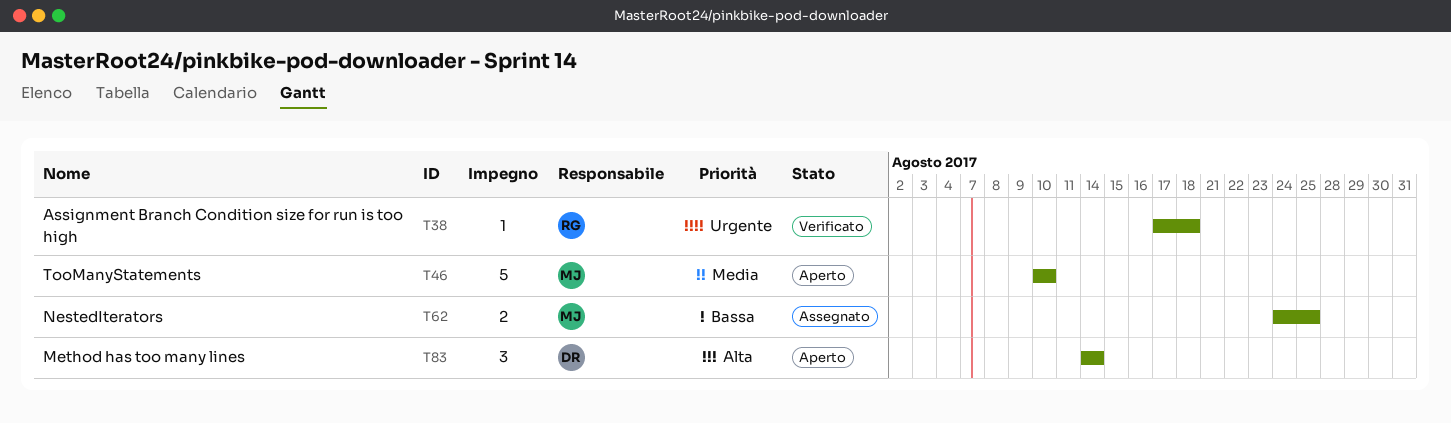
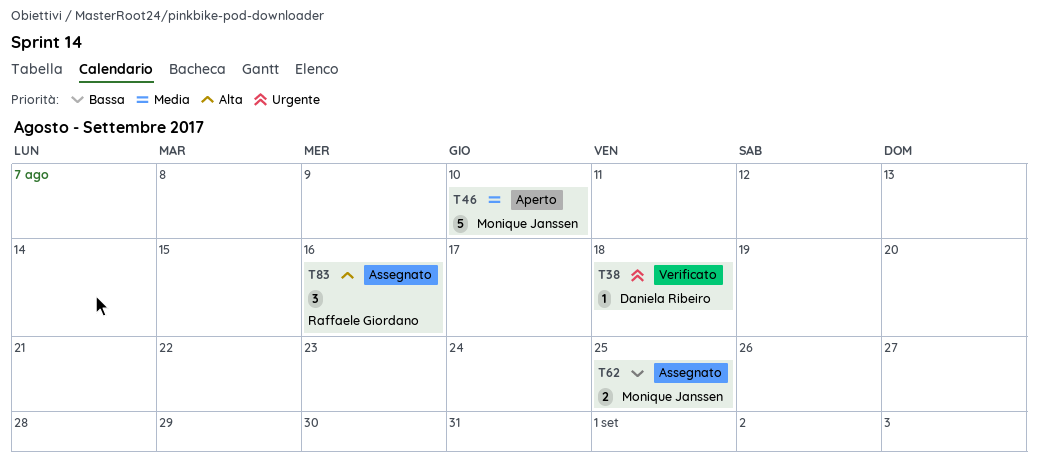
T38, owner: Raffaele Giordano -> Daniela Ribeiro
T83, status: Aperto -> Assegnato
T83, owner: Daniela Ribeiro -> Raffaele Giordano
T83, due: Aug 14 -> Aug 16

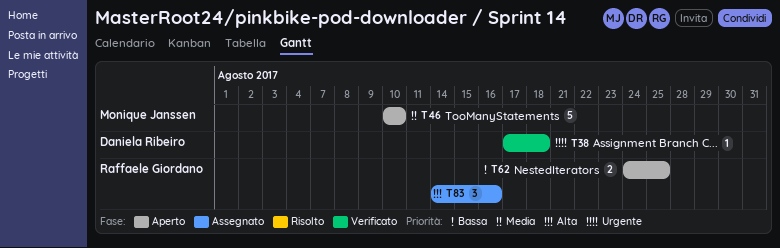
T62, status: Assegnato -> Aperto
T62, owner: Monique Janssen -> Raffaele Giordano

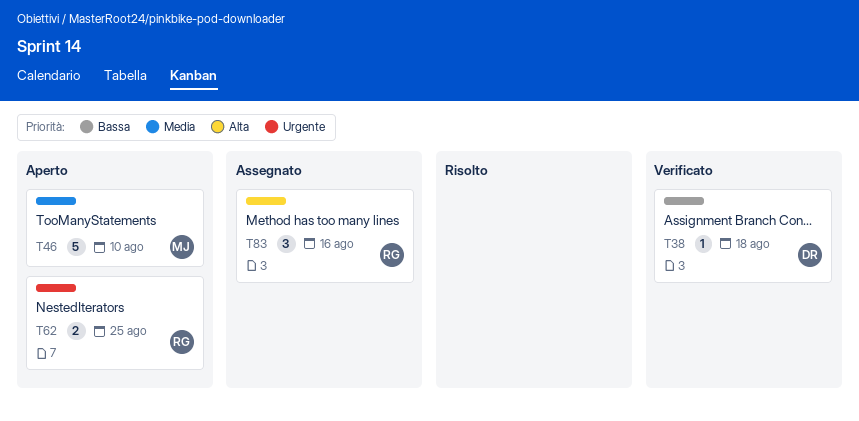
T38, priority: Urgente -> Bassa
T62, priority: Bassa -> Urgente

